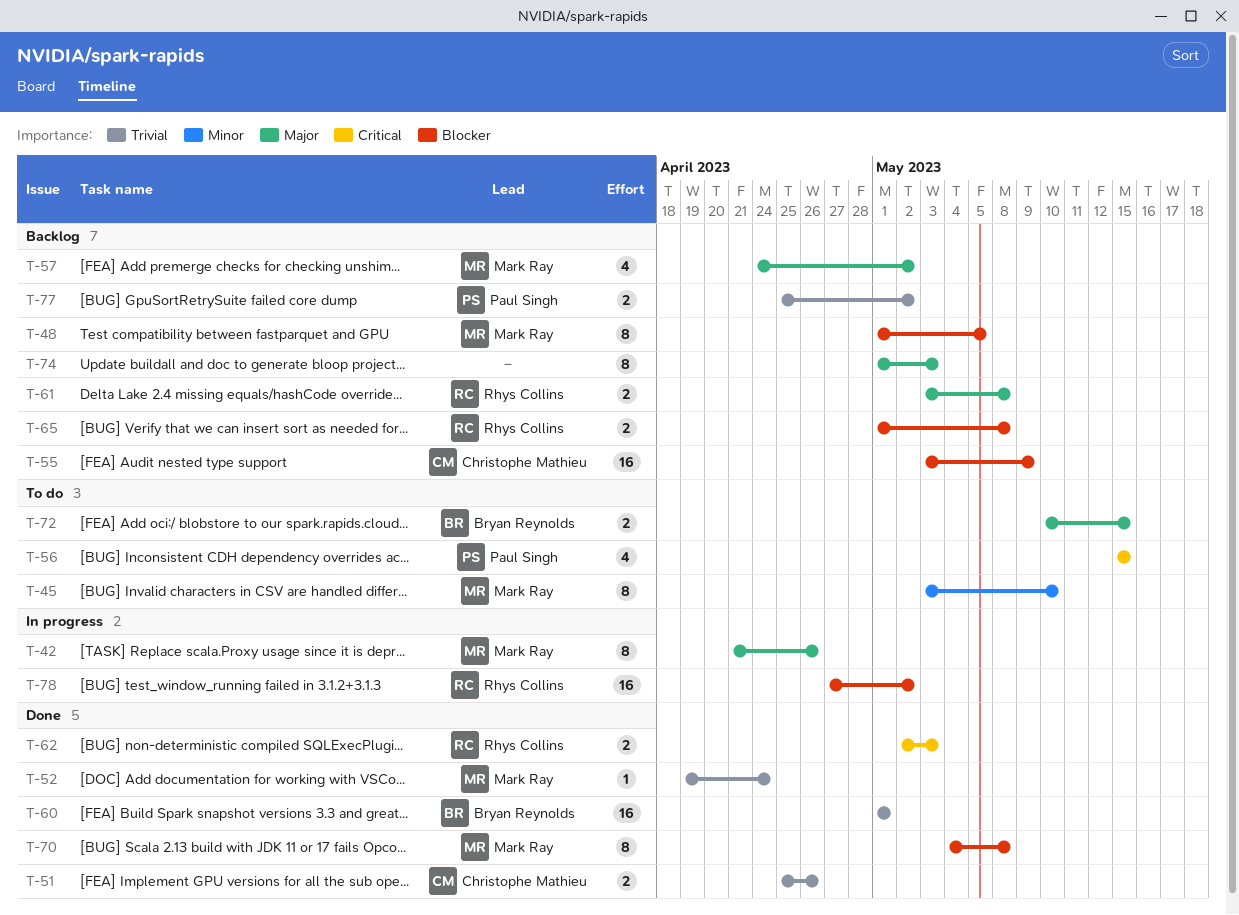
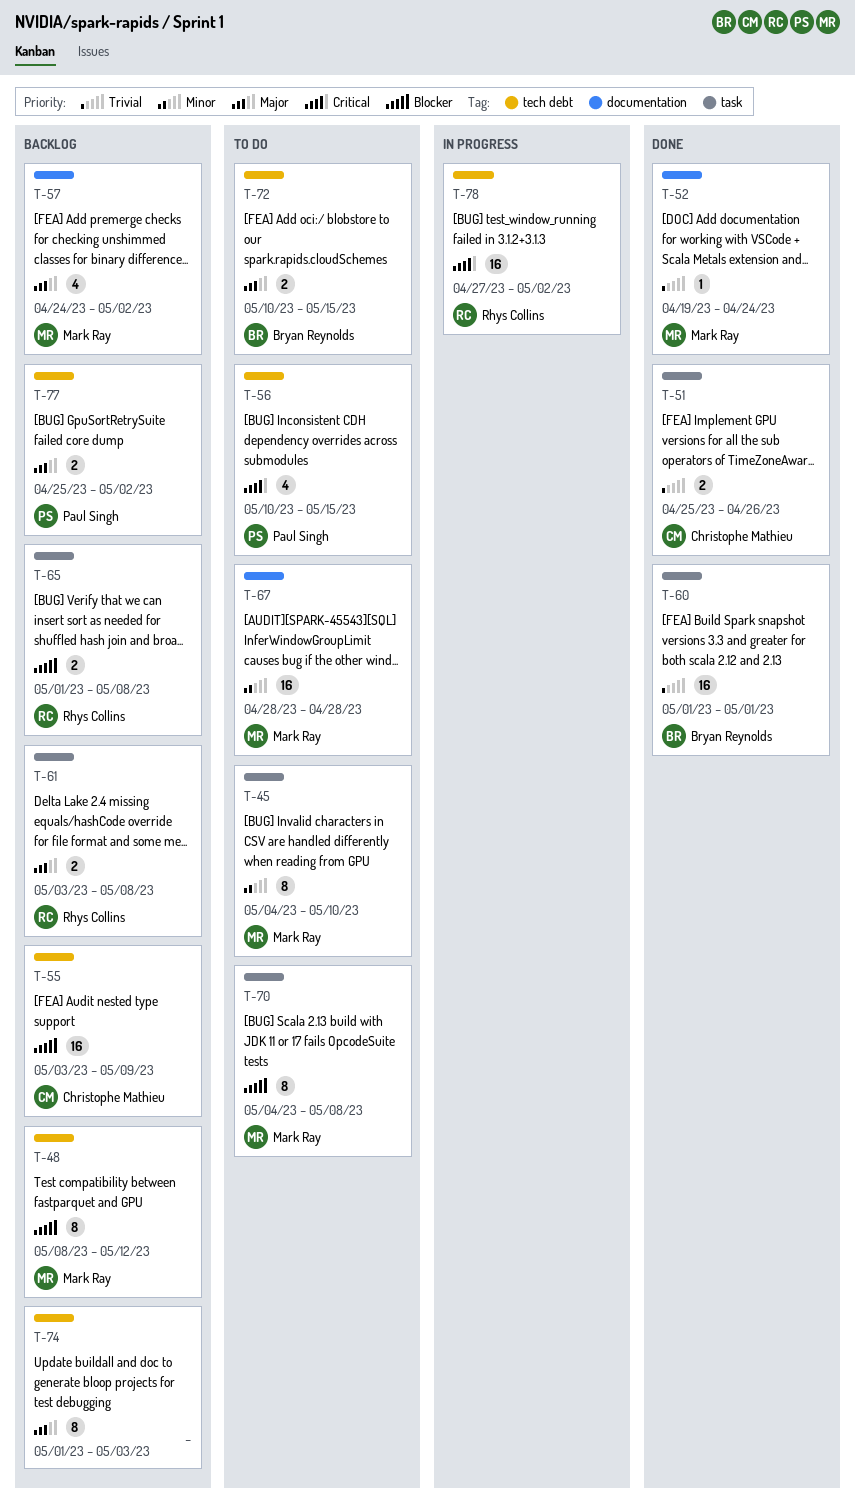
T-42: present -> none
T-45, start: May 3 -> May 4
T-48, start: May 1 -> May 8
T-48, due: May 5 -> May 12
T-56, start: May 15 -> May 10
T-62: present -> none
T-67: none -> present
T-70, status: Done -> To do
T-77, priority: Trivial -> Major
T-78, priority: Blocker -> Critical

